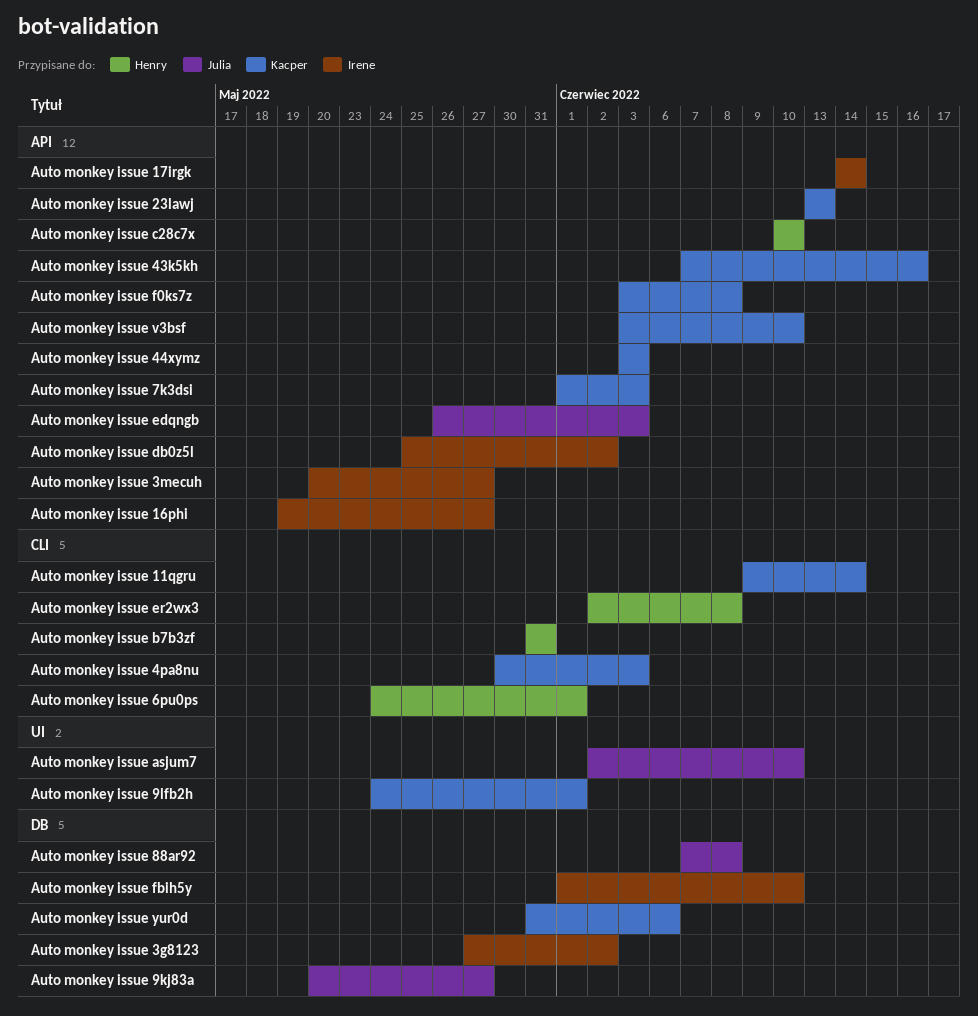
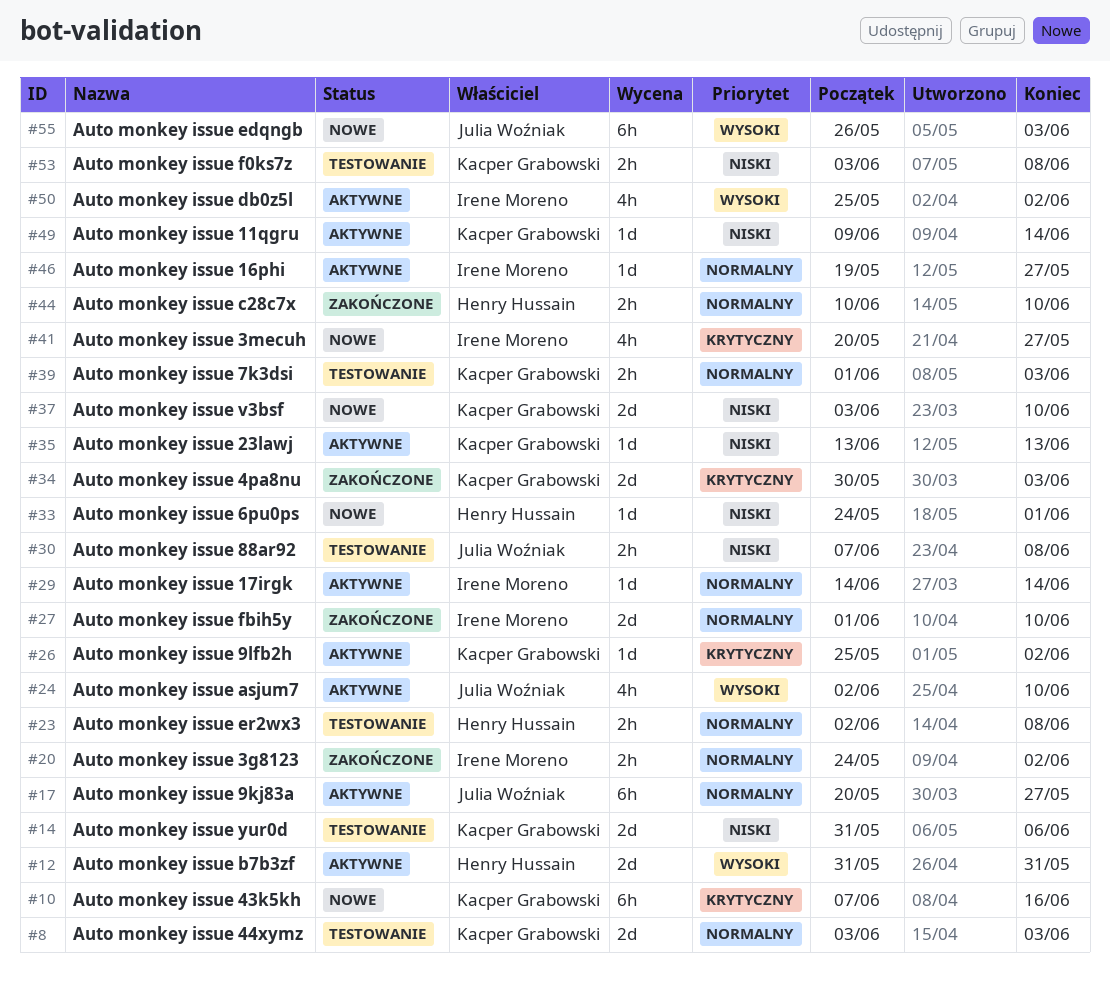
Auto monkey issue 3g8123, start: May 27 -> May 24
Auto monkey issue 9lfb2h, start: May 24 -> May 25
Auto monkey issue 9lfb2h, due: Jun 1 -> Jun 2

